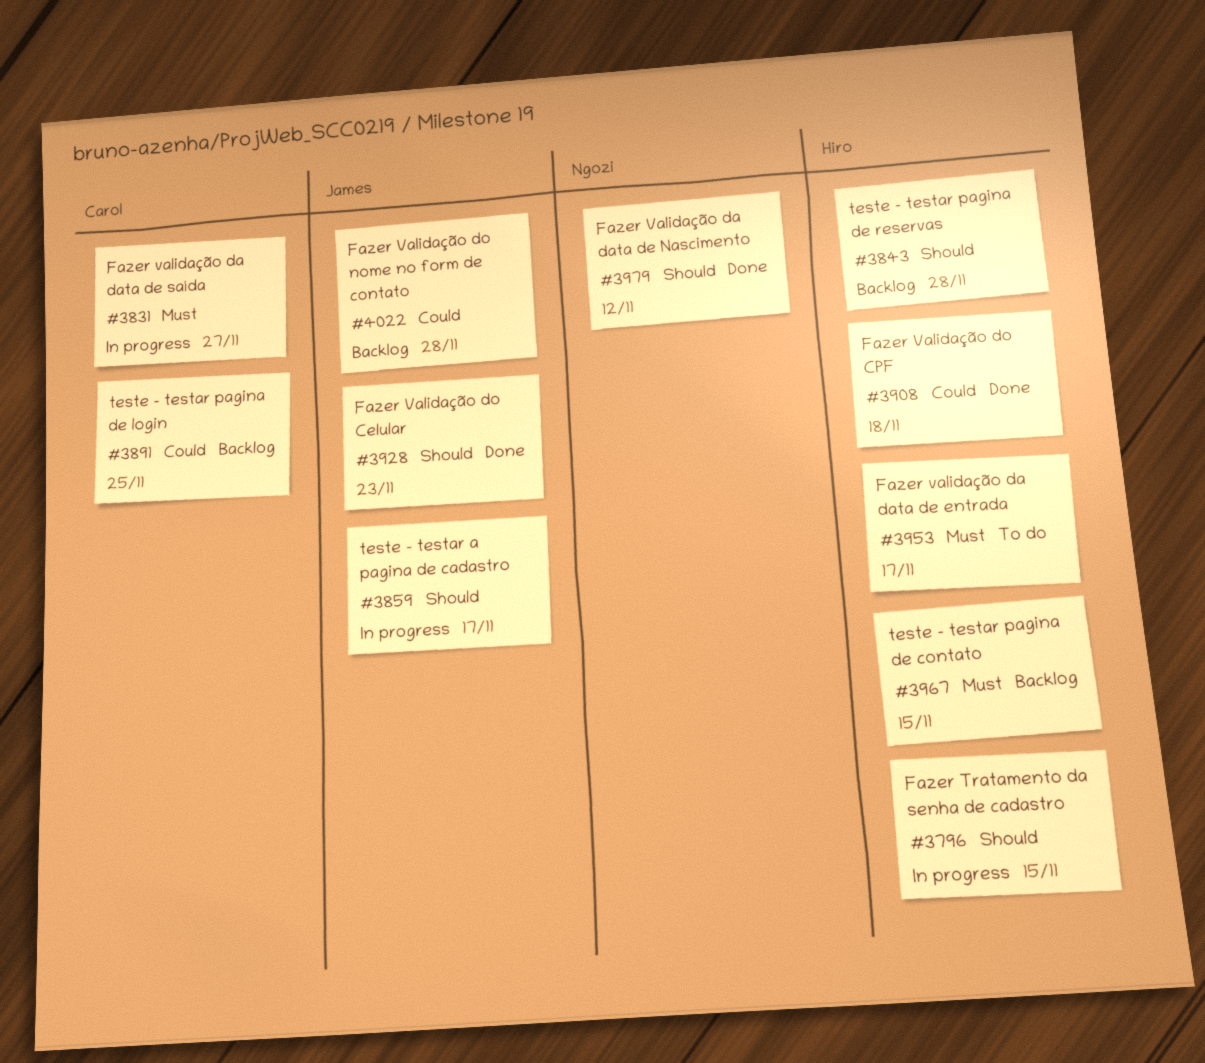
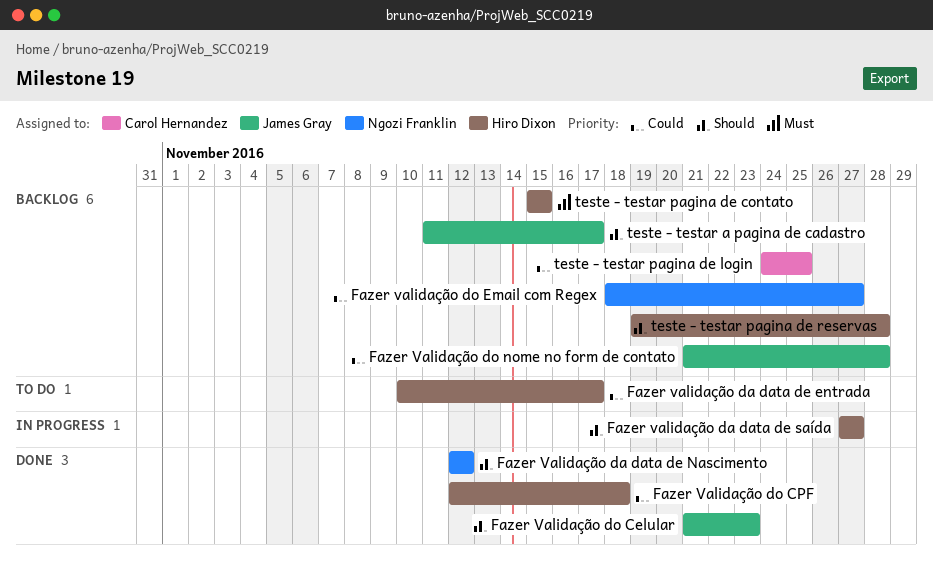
Fazer Tratamento da senha de cadastro: present -> none
Fazer validação da data de entrada, priority: Must -> Could
Fazer validação da data de saída, owner: Carol Hernandez -> Hiro Dixon
Fazer validação da data de saída, priority: Must -> Should
Fazer validação do Email com Regex: none -> present
teste - testar a pagina de cadastro, status: In progress -> Backlog

